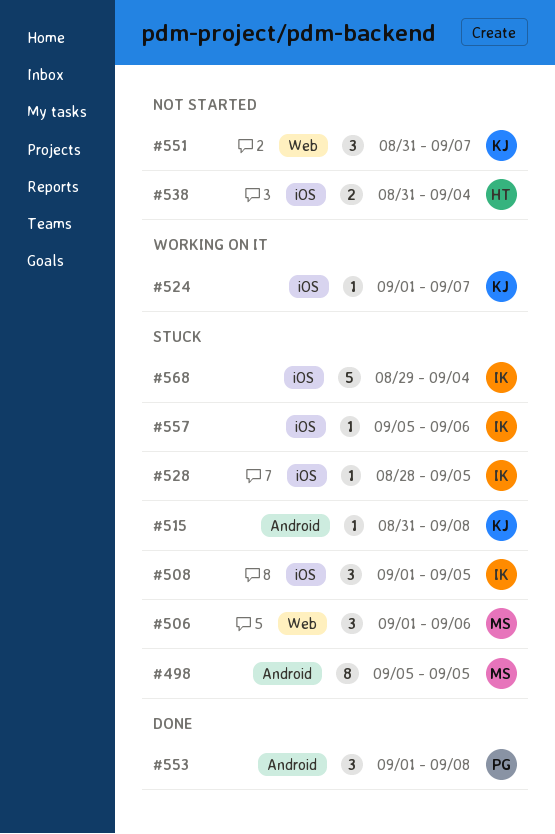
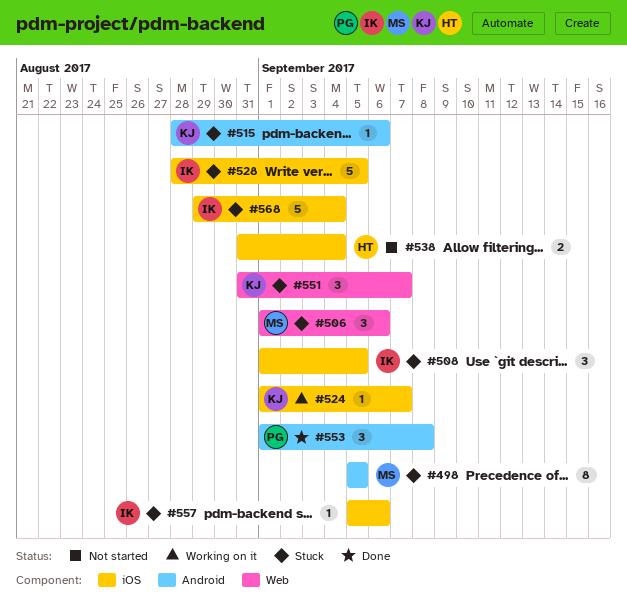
#515, start: Aug 31 -> Aug 28
#515, due: Sep 8 -> Sep 6
#528, estimate: 1 -> 5
#551, status: Not started -> Stuck

